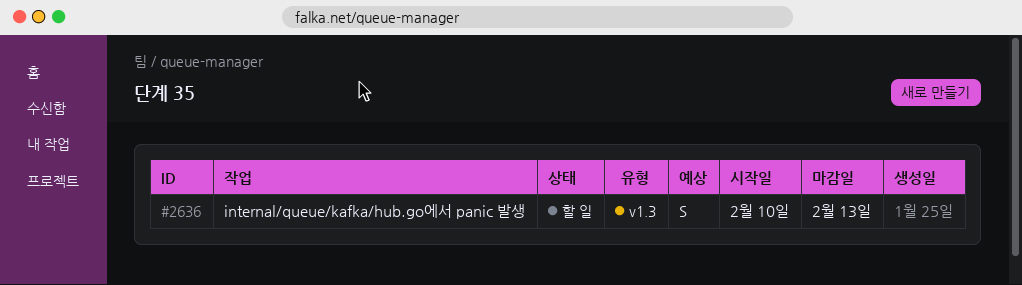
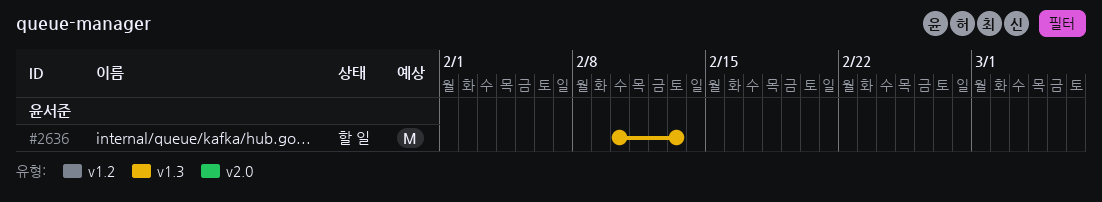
#2636, estimate: S -> M

